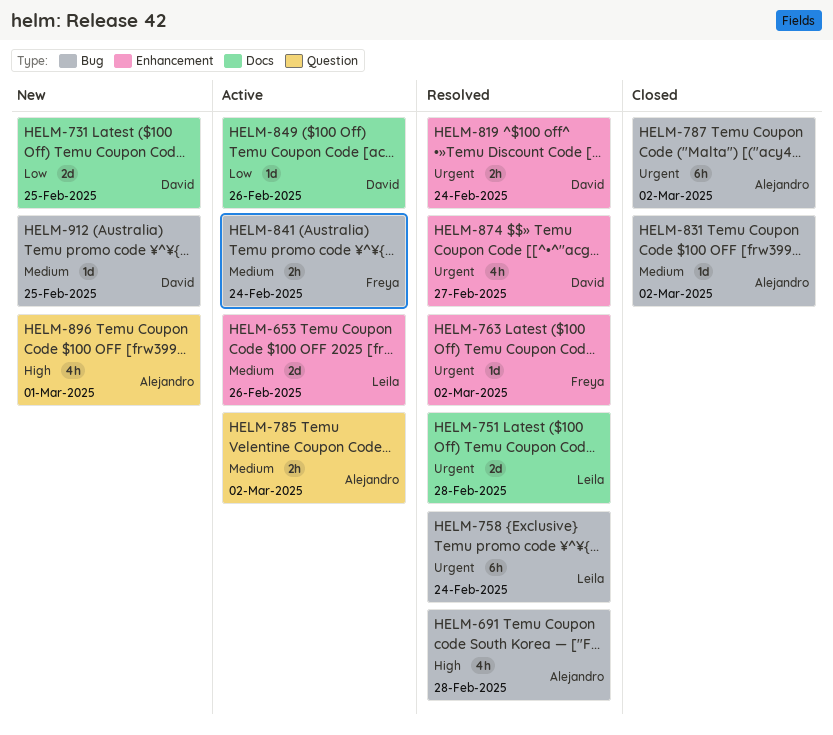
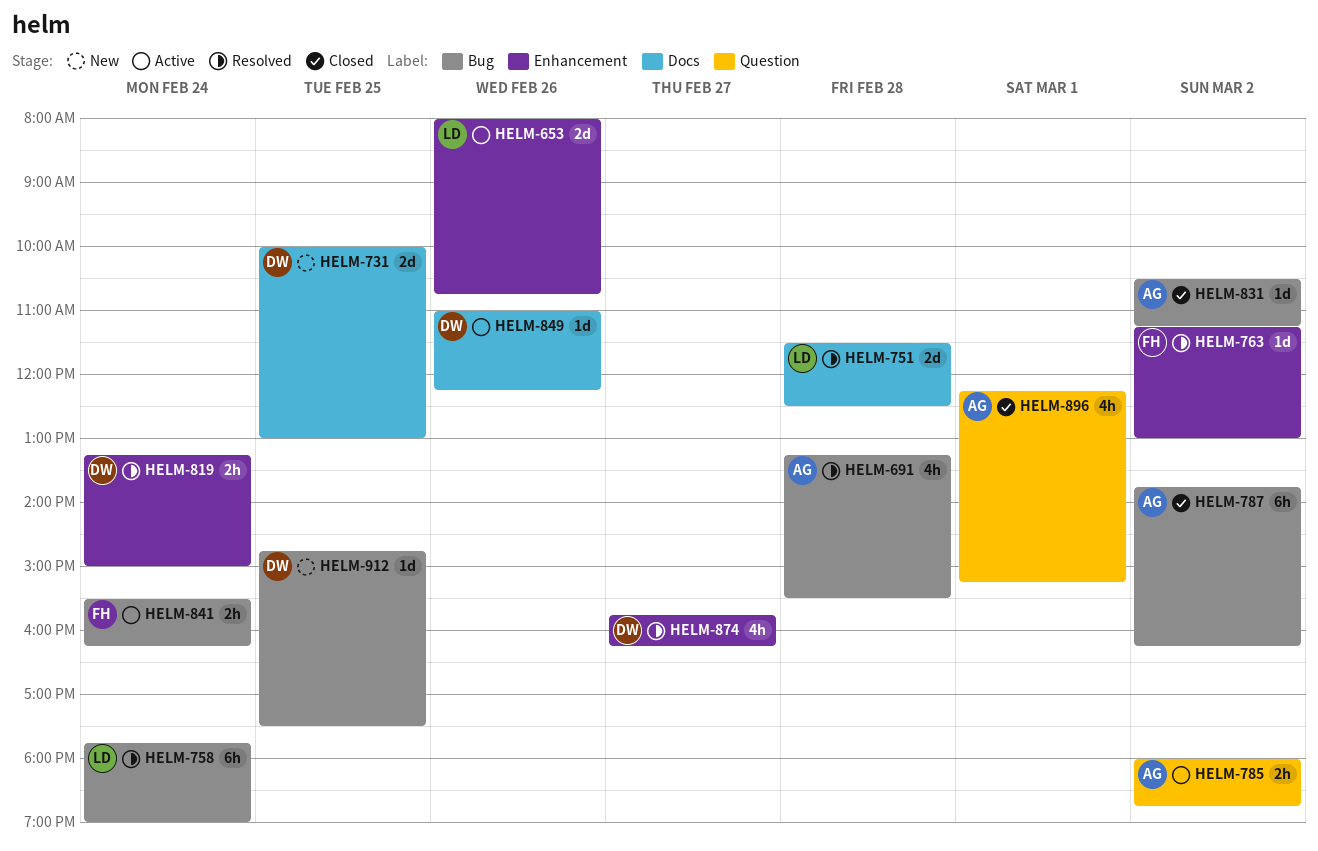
HELM-896, status: New -> Closed

